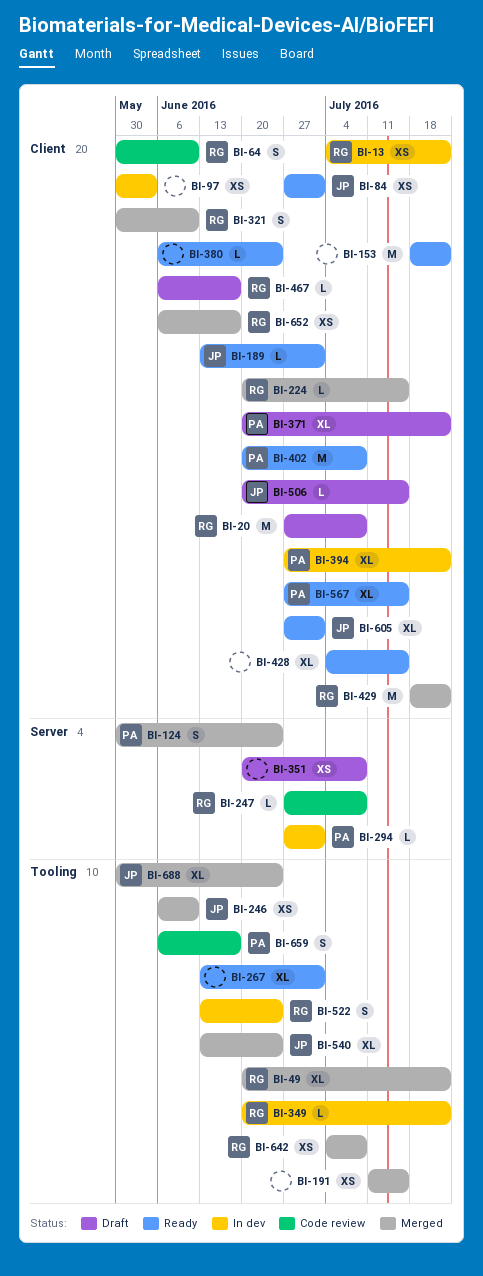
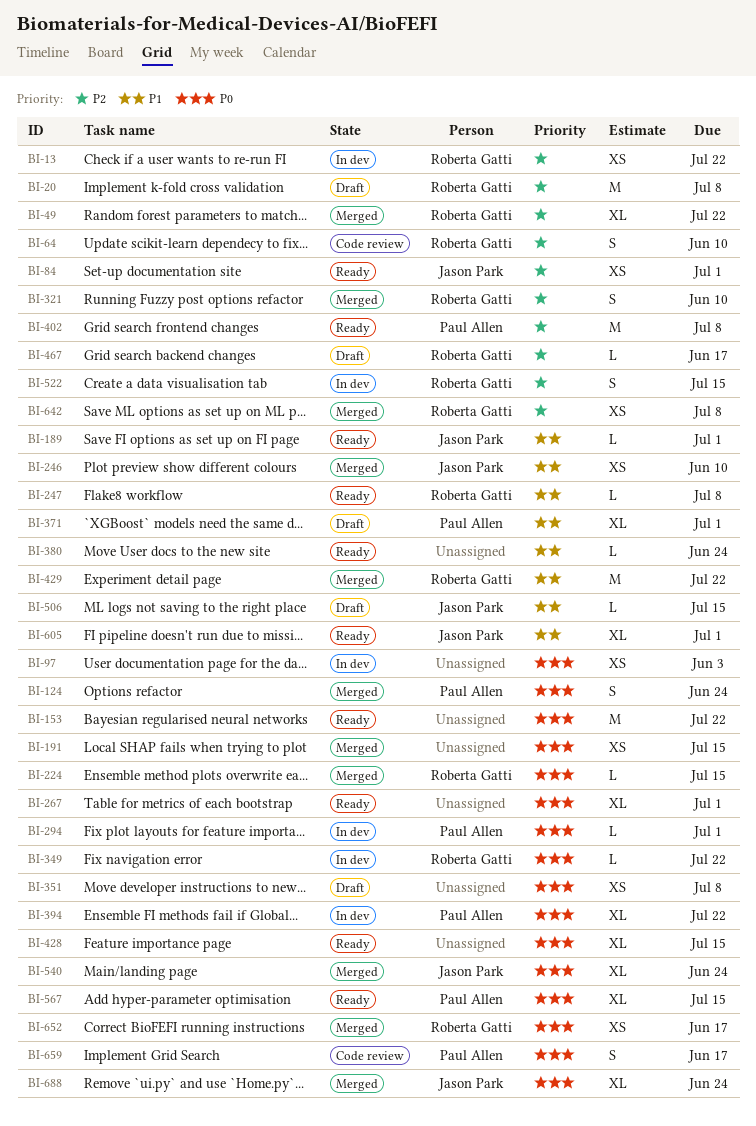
BI-247, status: Code review -> Ready
BI-371, due: Jul 22 -> Jul 1
BI-522, due: Jun 24 -> Jul 15

